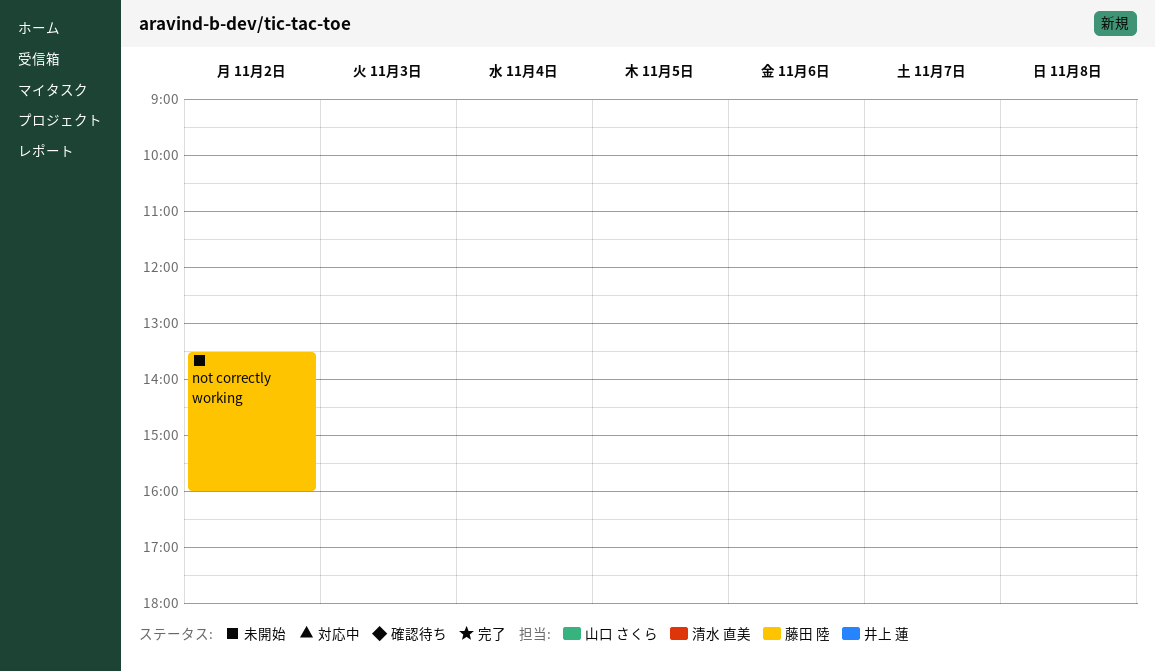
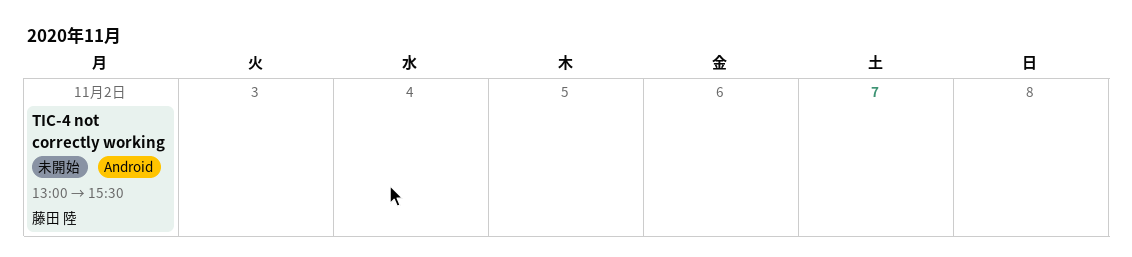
not correctly working, begins: 13:30 -> 13:00
not correctly working, ends: 16:00 -> 15:30

